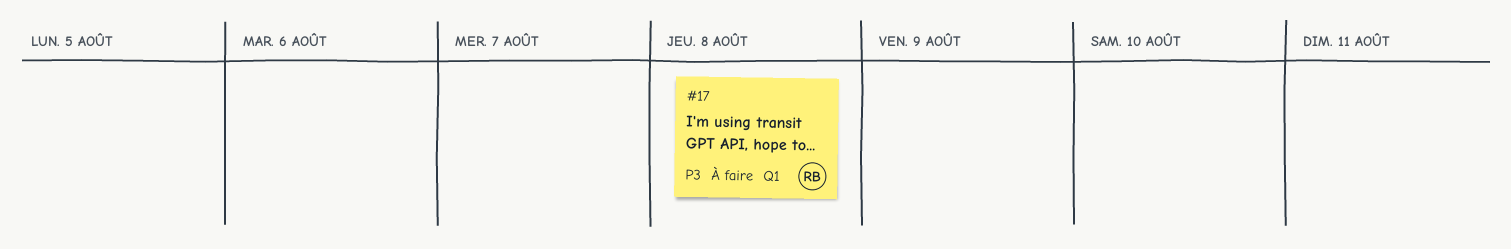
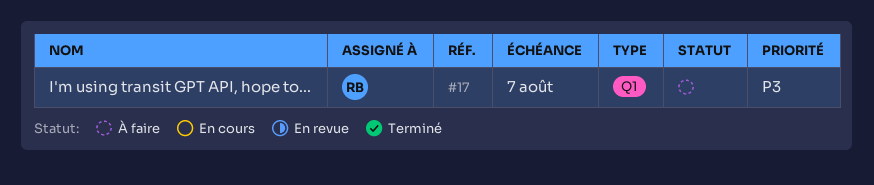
#17, due: Aug 8 -> Aug 7

